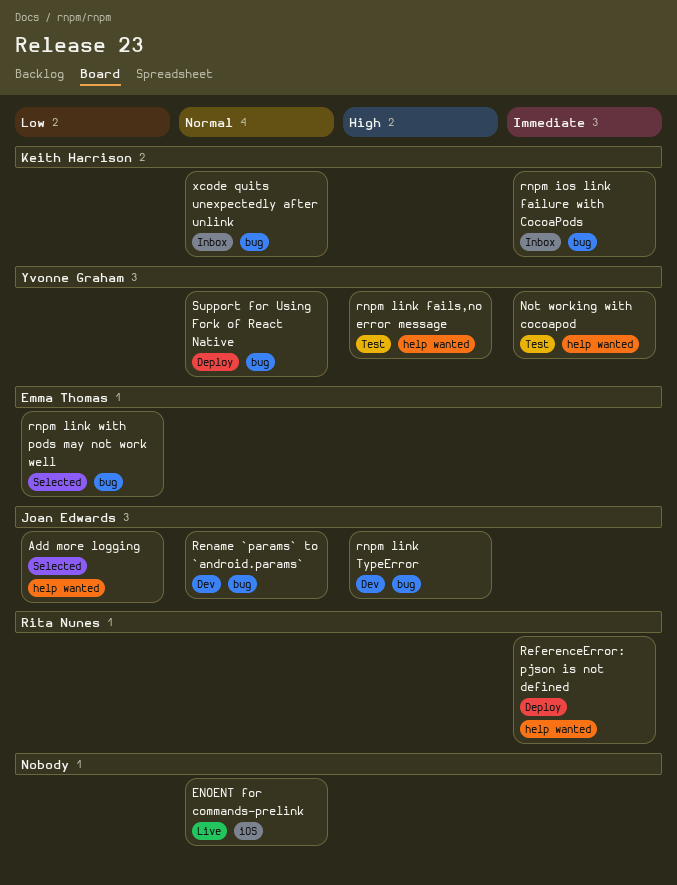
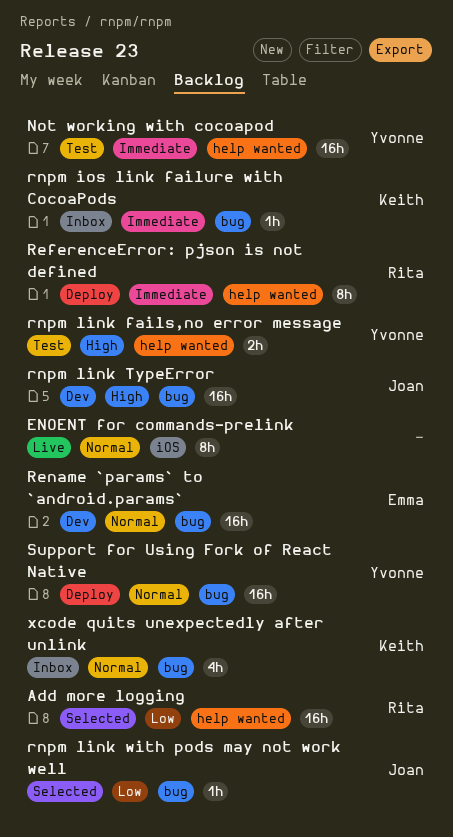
Add more logging, owner: Joan Edwards -> Rita Nunes
Rename `params` to `android.params`, owner: Joan Edwards -> Emma Thomas
rnpm link with pods may not work well, owner: Emma Thomas -> Joan Edwards

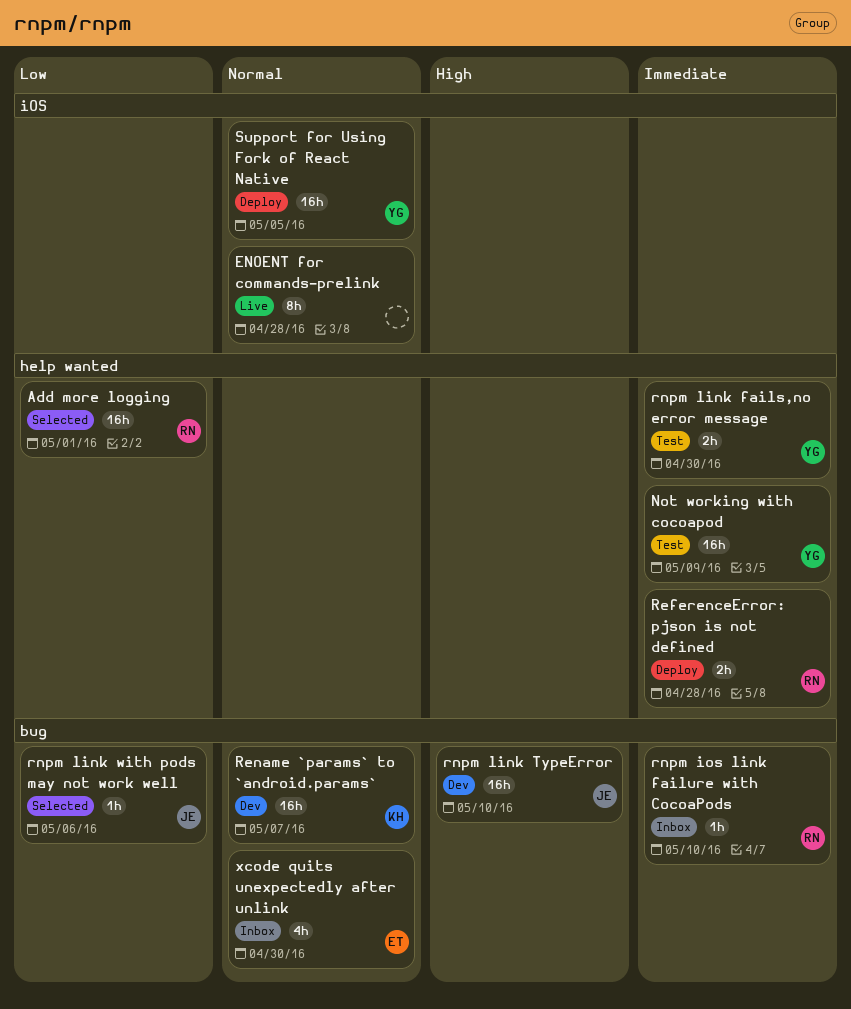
ReferenceError: pjson is not defined, estimate: 8h -> 2h
Rename `params` to `android.params`, owner: Emma -> Keith
rnpm ios link failure with CocoaPods, owner: Keith -> Rita
rnpm link fails,no error message, priority: High -> Immediate
Support for Using Fork of React Native, label: bug -> iOS
xcode quits unexpectedly after unlink, owner: Keith -> Emma

